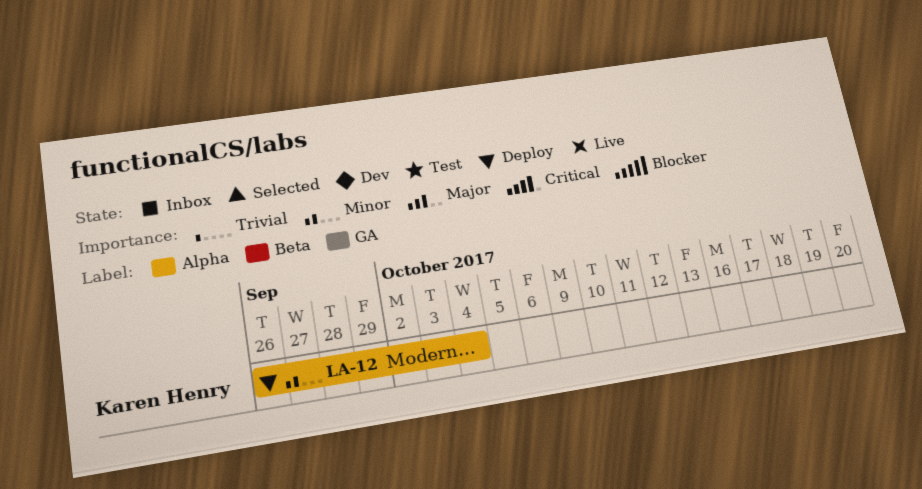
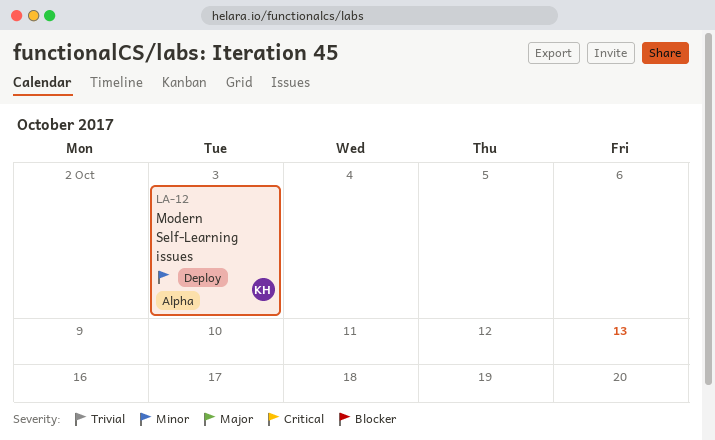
LA-12, due: Oct 4 -> Oct 3

